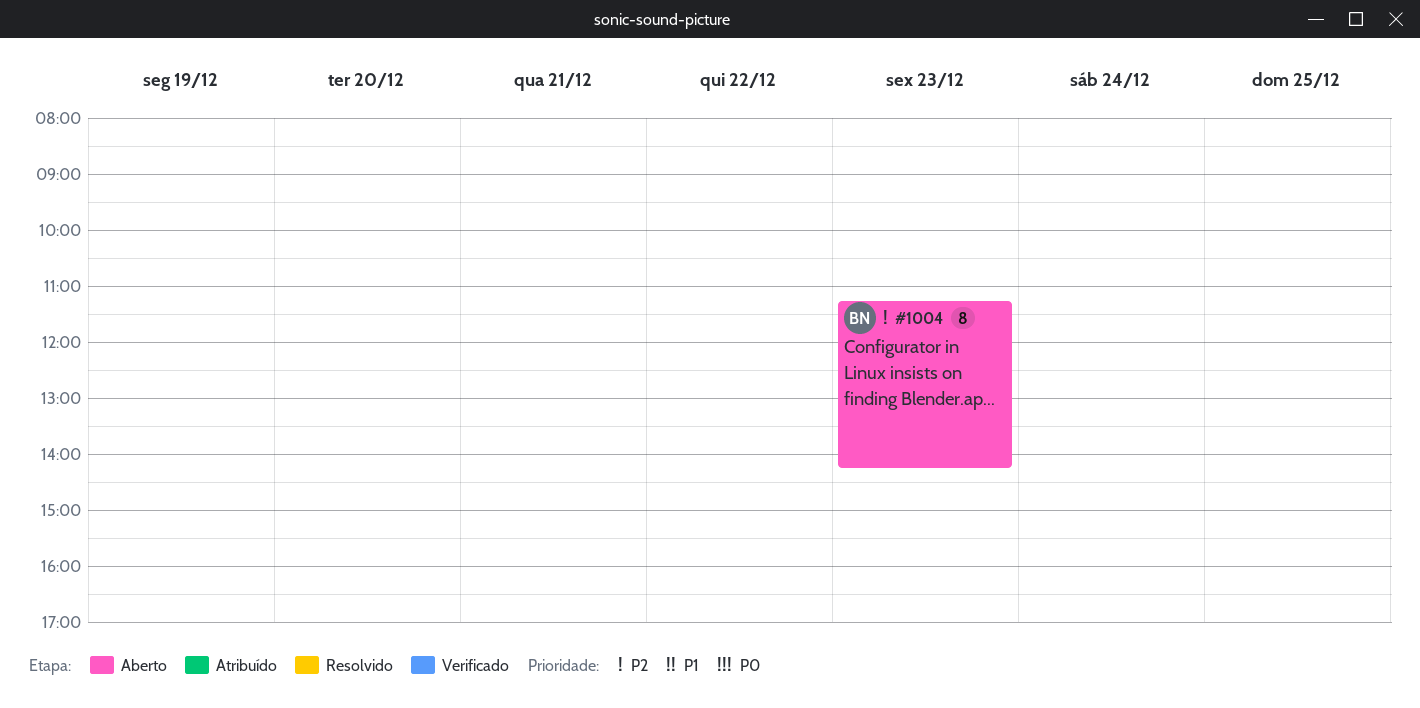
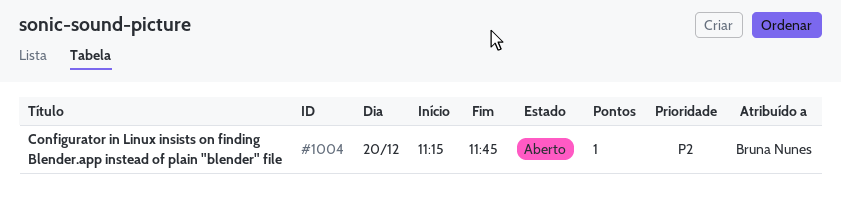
#1004, estimate: 8 -> 1
#1004, day: Dec 23 -> Dec 20
#1004, ends: 14:15 -> 11:45

